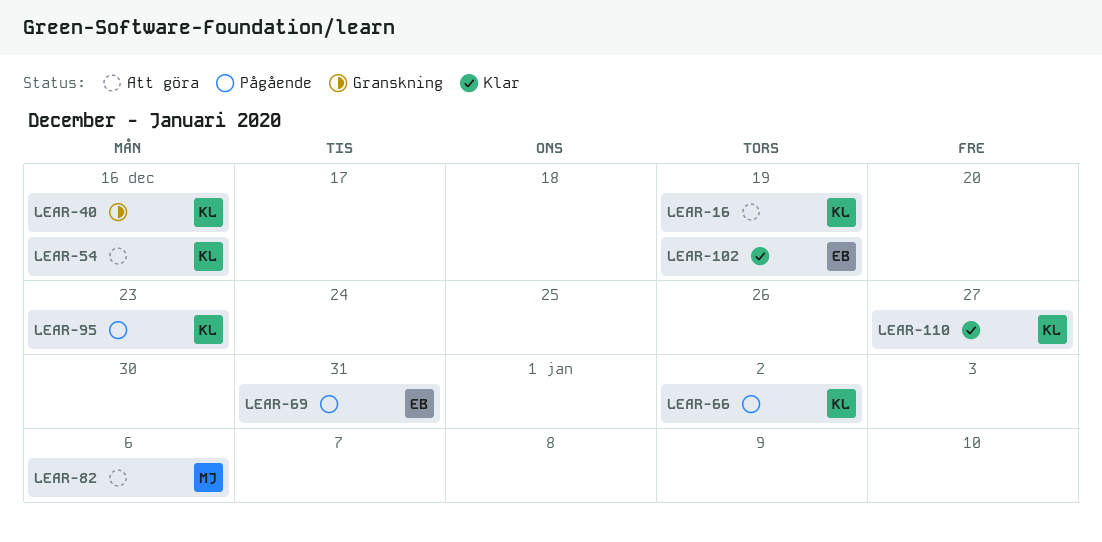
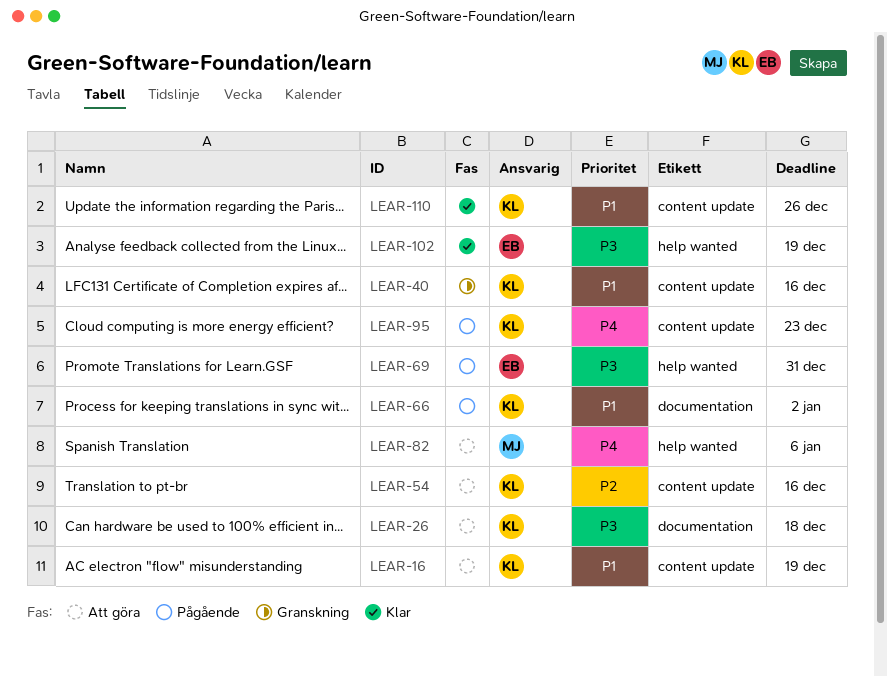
LEAR-26: none -> present
LEAR-110, due: Dec 27 -> Dec 26

